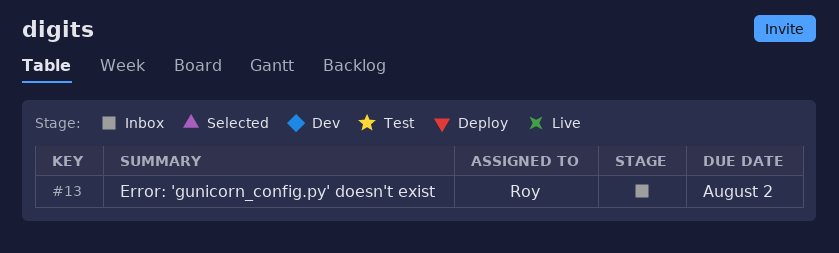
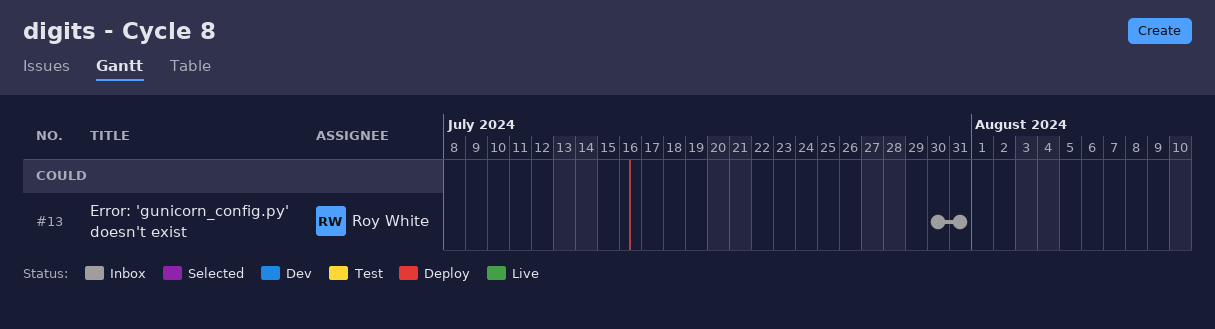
#13, due: Aug 2 -> Jul 31

